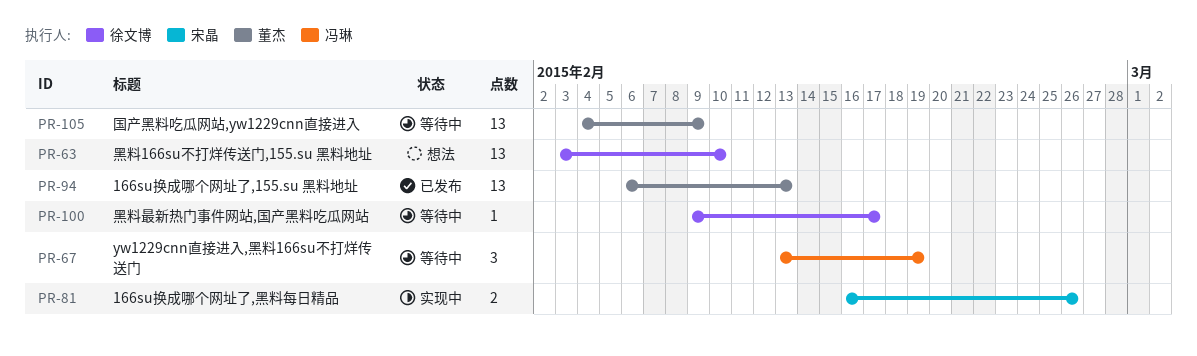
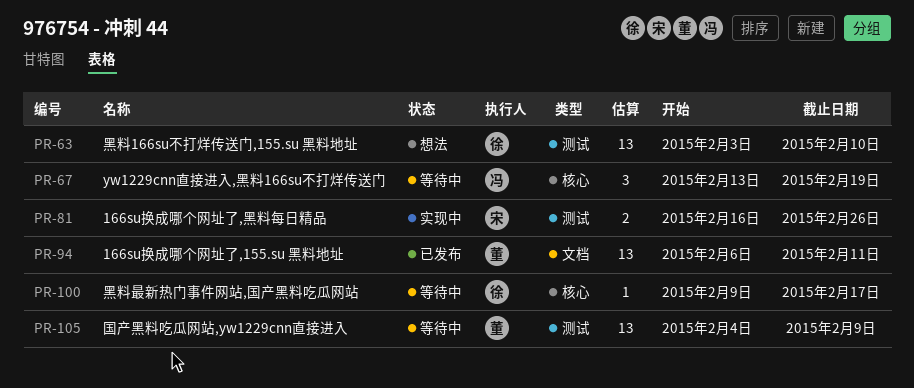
PR-94, due: Feb 13 -> Feb 11

